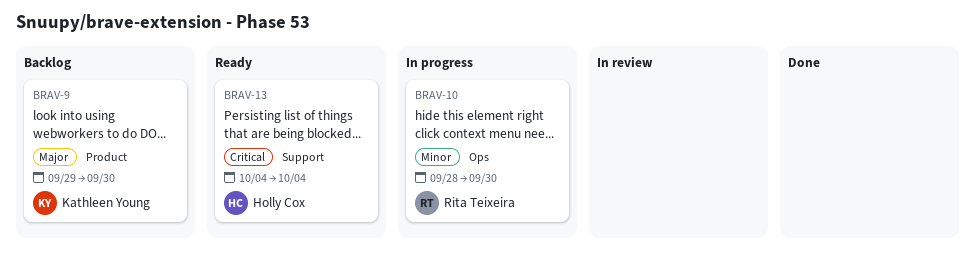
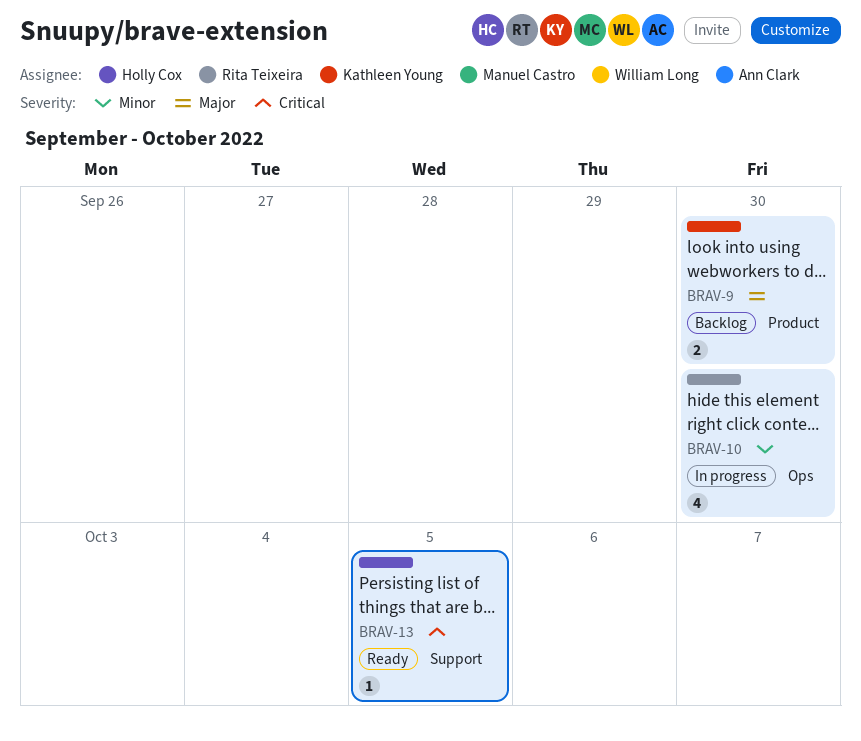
BRAV-13, due: Oct 4 -> Oct 5

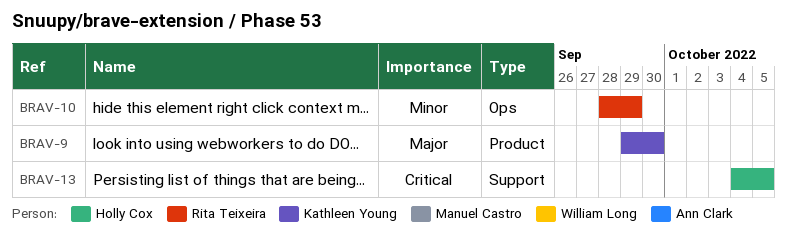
BRAV-10, due: Sep 30 -> Sep 29

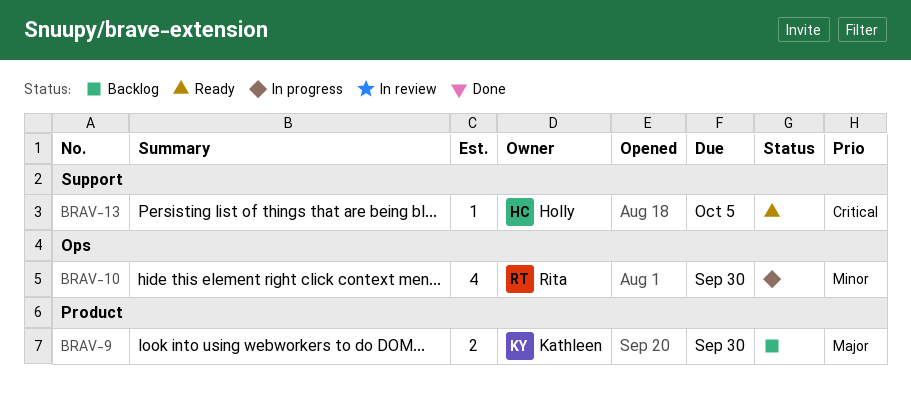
BRAV-10, due: Sep 29 -> Sep 30

